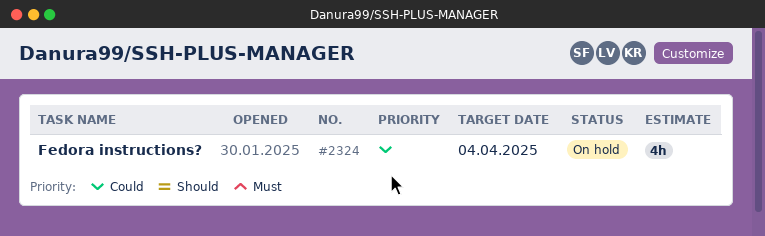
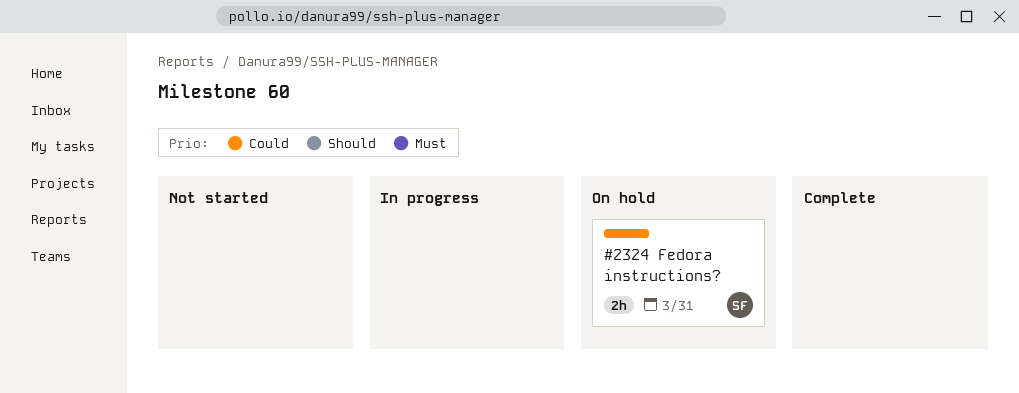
#2324, estimate: 4h -> 2h
#2324, due: Apr 4 -> Mar 31

